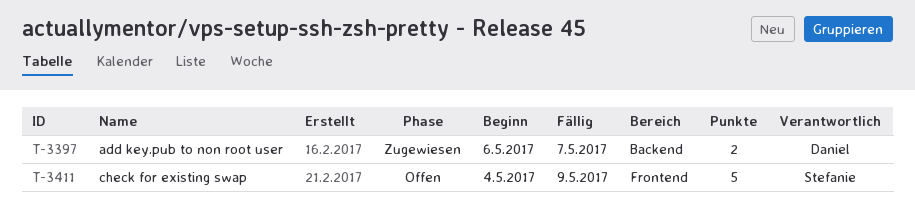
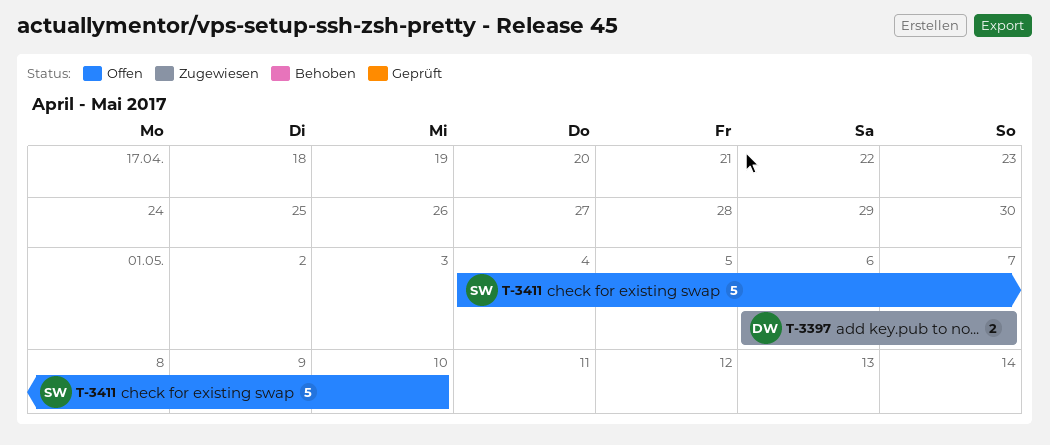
T-3411, due: May 9 -> May 10

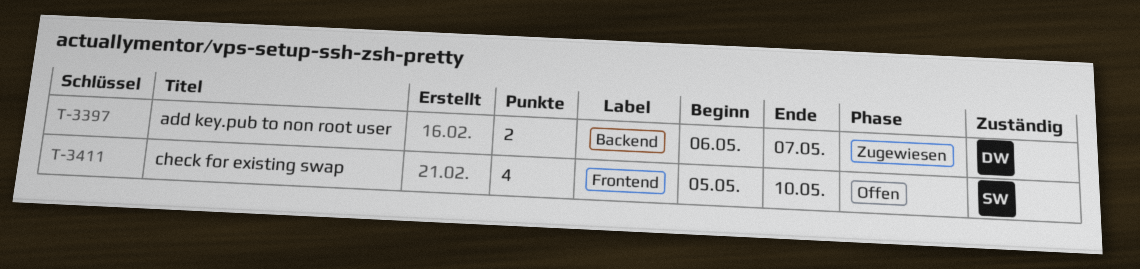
T-3411, estimate: 5 -> 4
T-3411, start: May 4 -> May 5

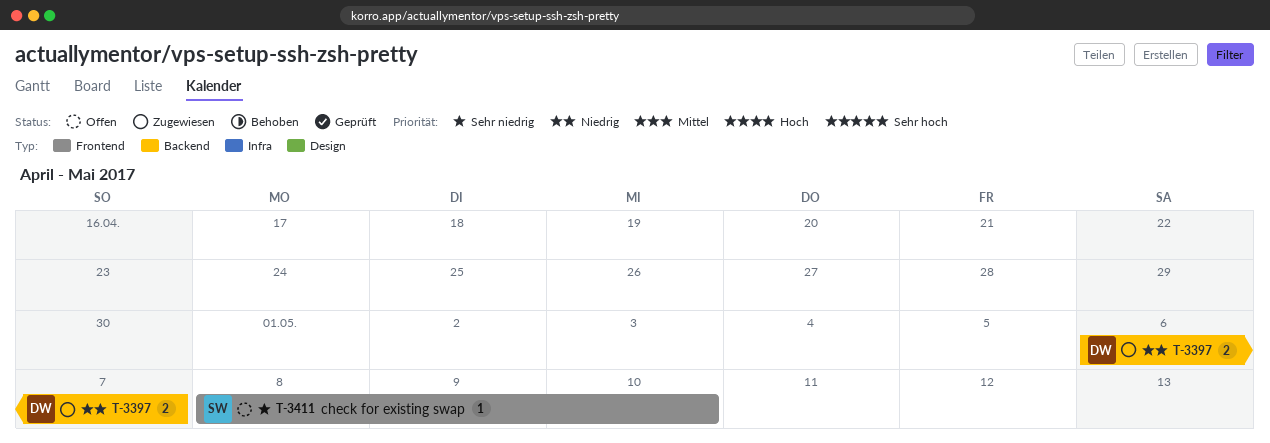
T-3411, estimate: 4 -> 1
T-3411, start: May 5 -> May 8

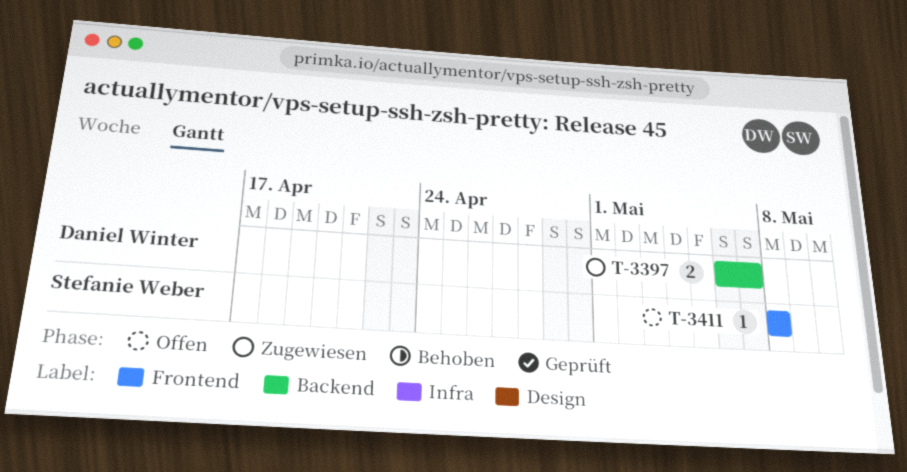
T-3411, due: May 10 -> May 8

